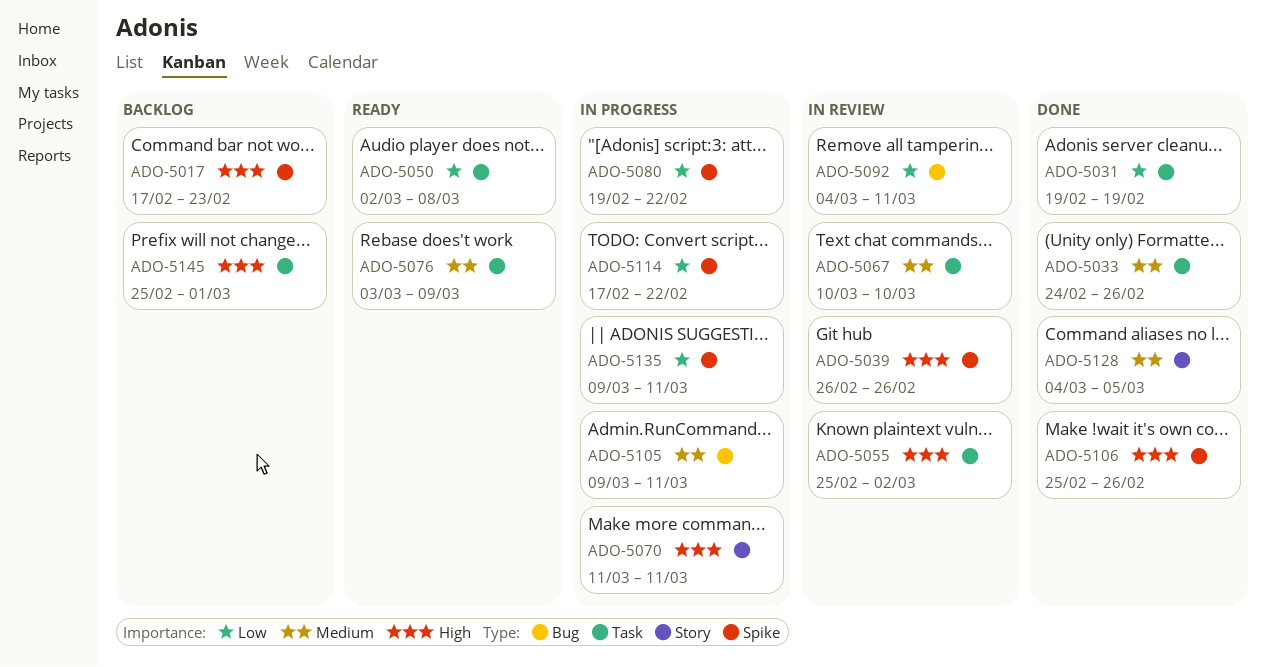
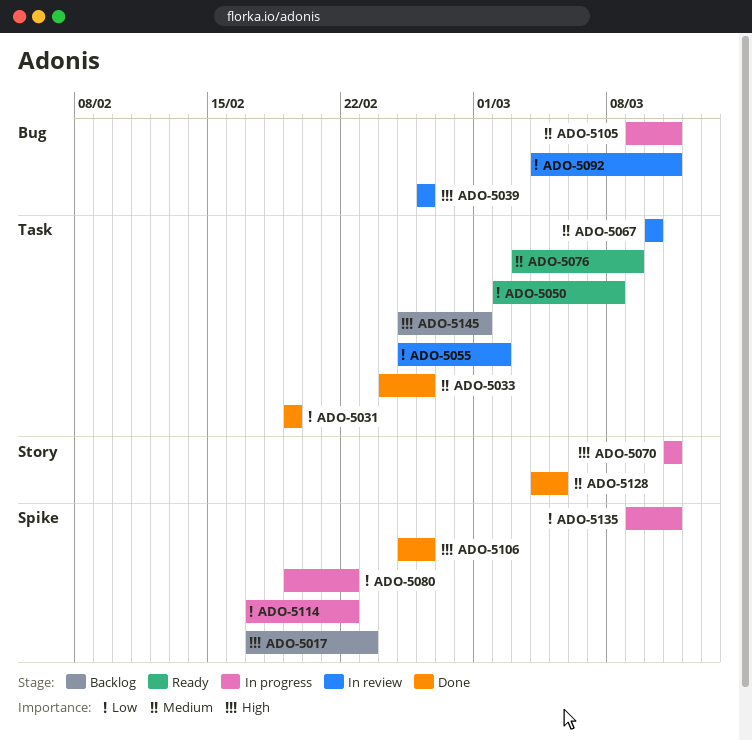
ADO-5039, label: Spike -> Bug
ADO-5055, priority: High -> Low

